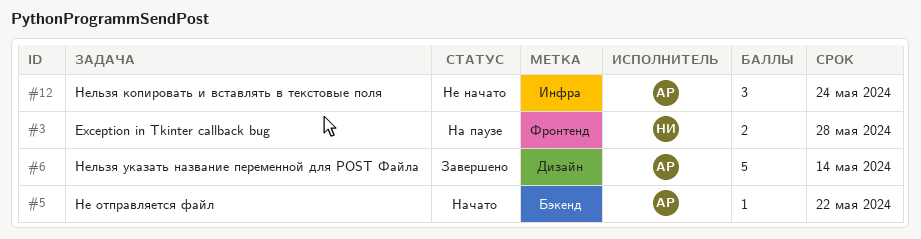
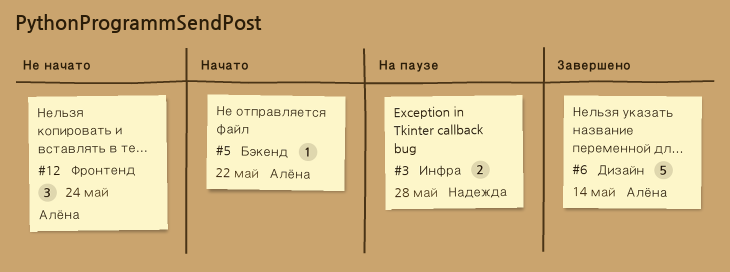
#3, label: Фронтенд -> Инфра
#12, label: Инфра -> Фронтенд

